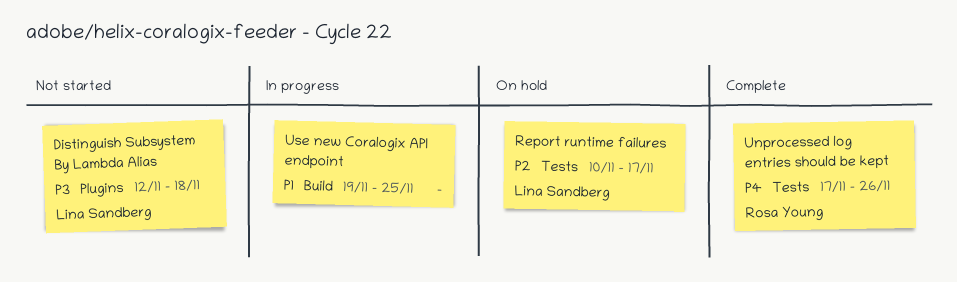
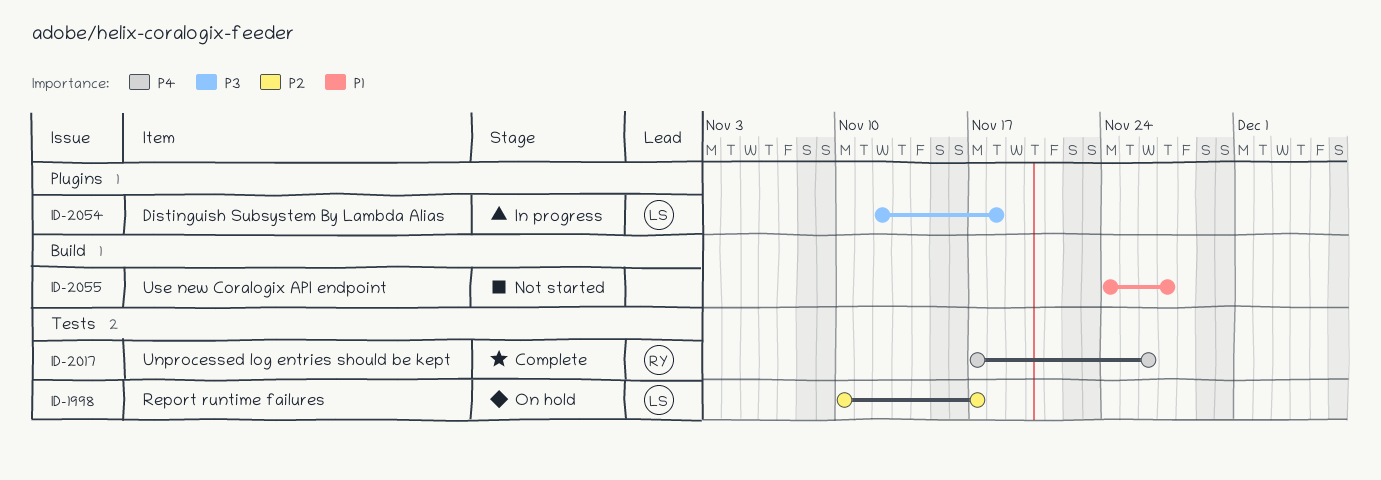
Distinguish Subsystem By Lambda Alias, status: Not started -> In progress
Use new Coralogix API endpoint, status: In progress -> Not started
Use new Coralogix API endpoint, start: Nov 19 -> Nov 24
Use new Coralogix API endpoint, due: Nov 25 -> Nov 27

